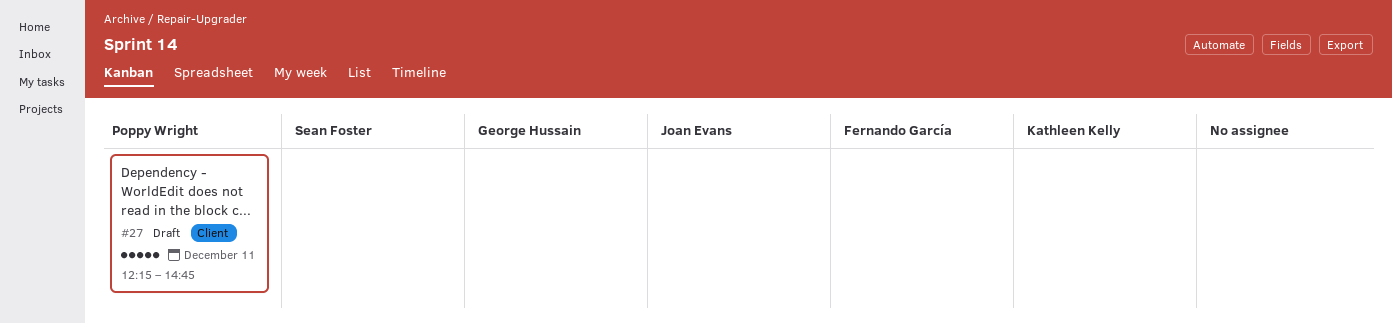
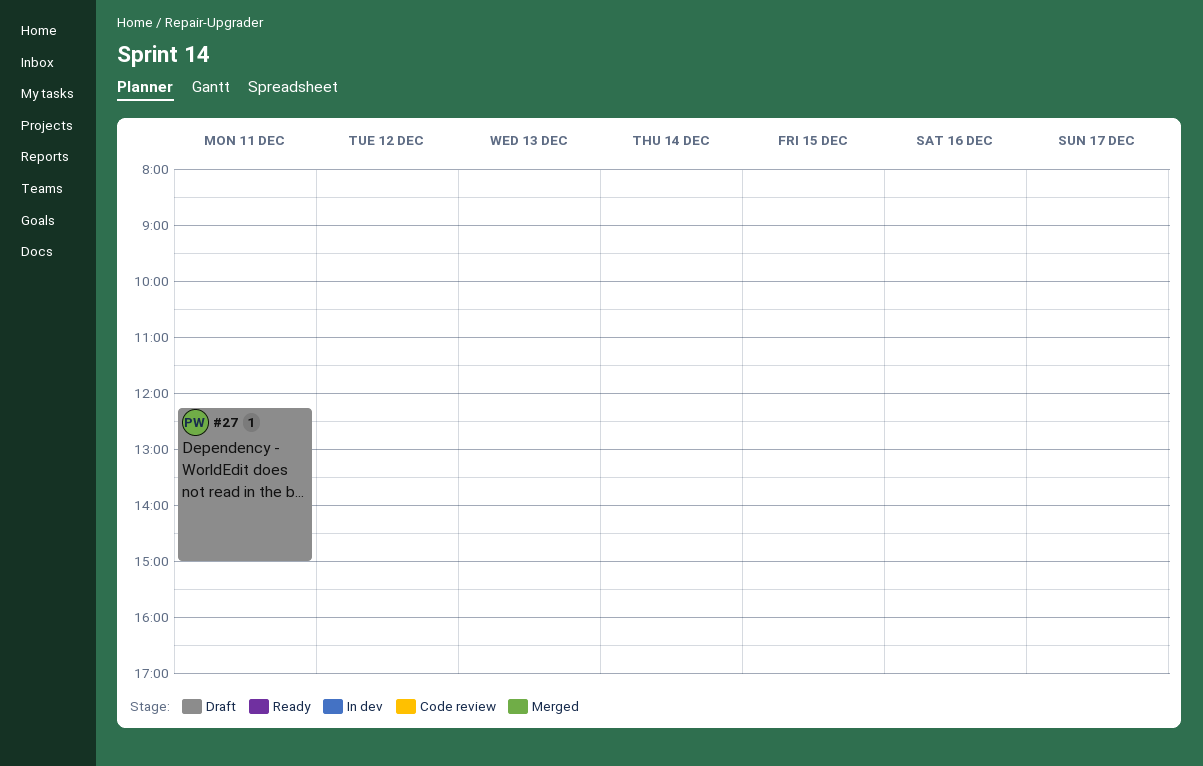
#27, estimate: 5 -> 1
#27, ends: 14:45 -> 15:00

